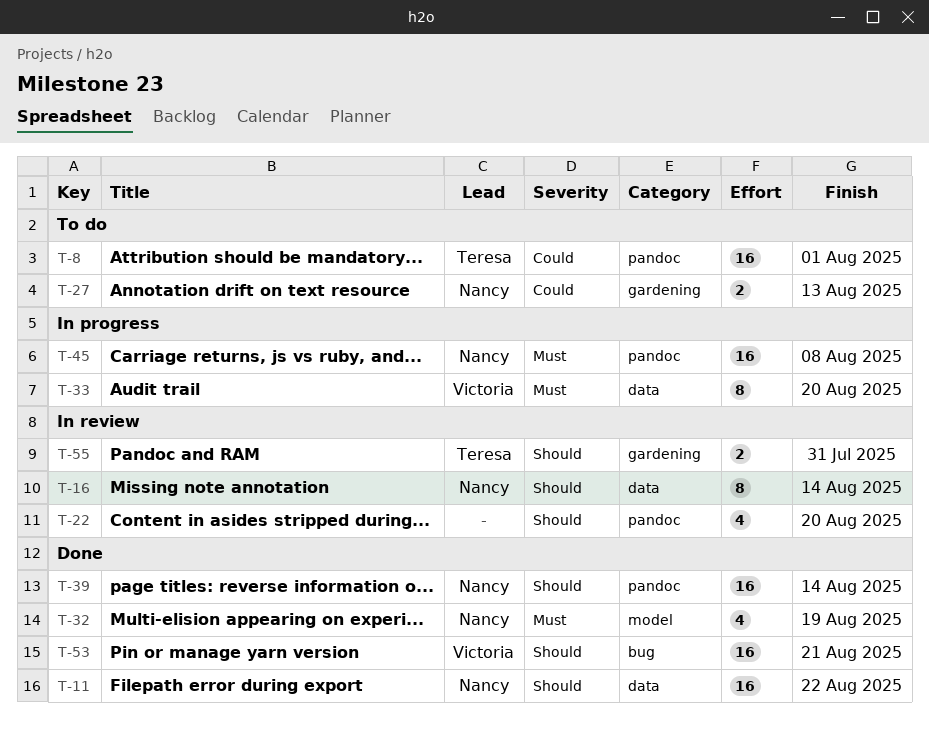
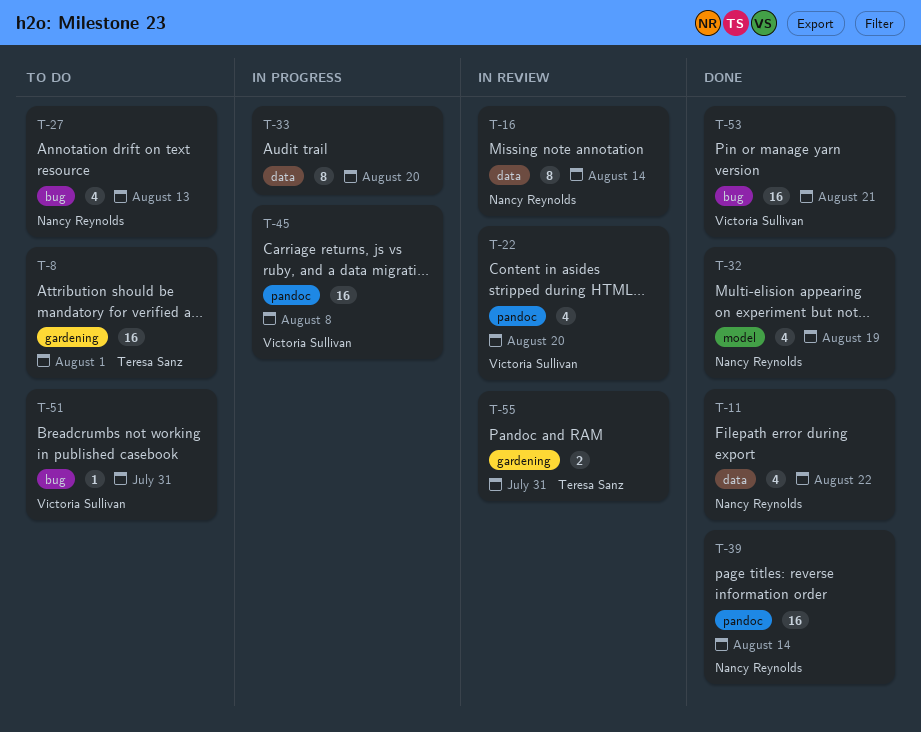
T-8, label: pandoc -> gardening
T-11, estimate: 16 -> 4
T-22, owner: none -> Victoria Sullivan
T-27, label: gardening -> bug
T-27, estimate: 2 -> 4
T-33, owner: Victoria Sullivan -> none
T-45, owner: Nancy Reynolds -> Victoria Sullivan
T-51: none -> present

